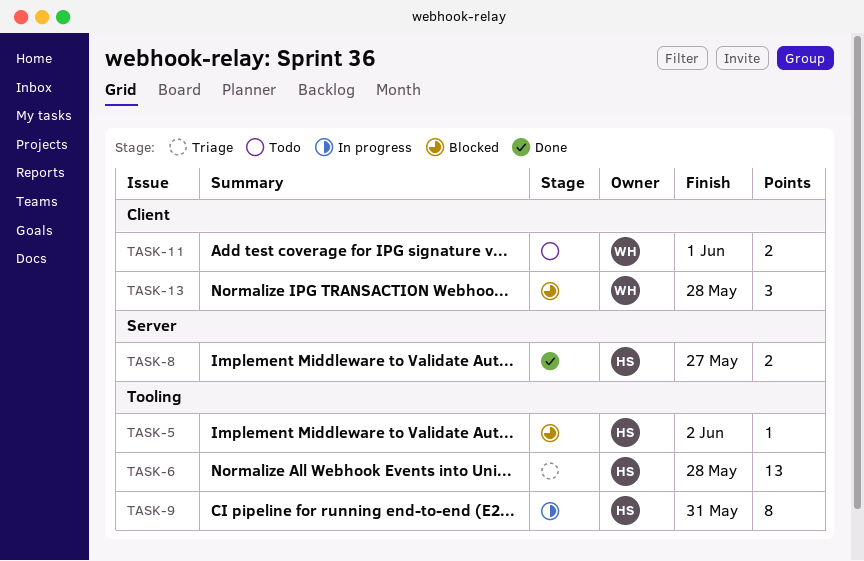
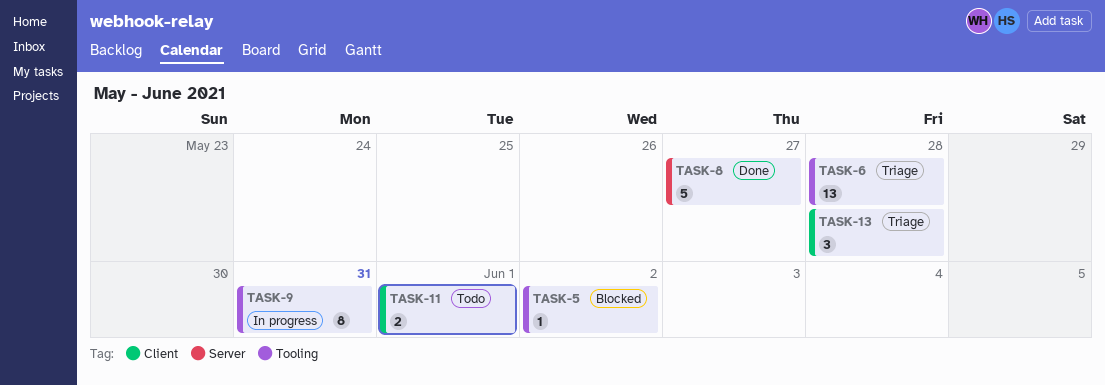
TASK-8, estimate: 2 -> 5
TASK-13, status: Blocked -> Triage

